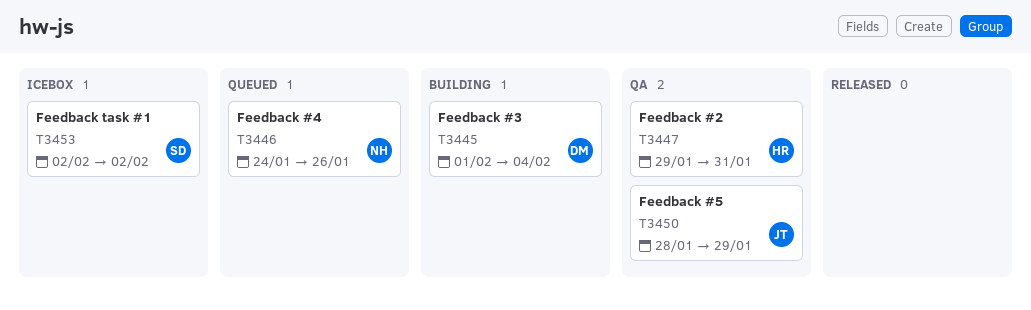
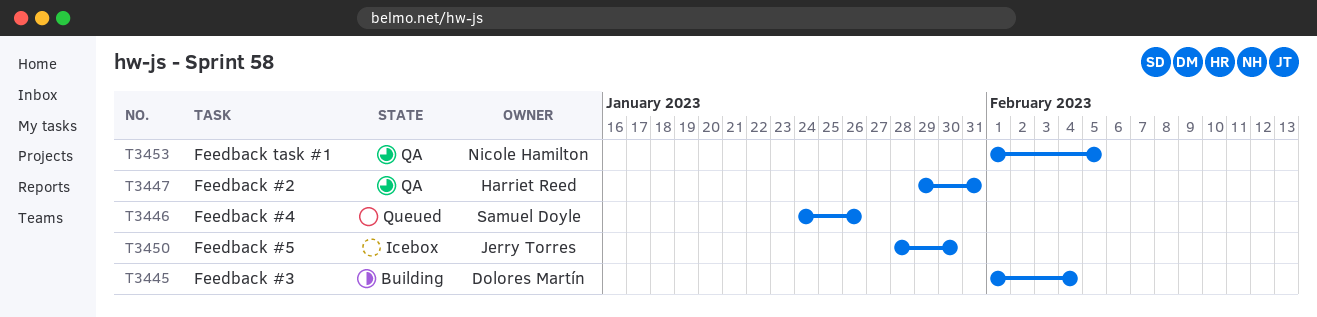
T3446, owner: Nicole Hamilton -> Samuel Doyle
T3450, status: QA -> Icebox
T3450, due: Jan 29 -> Jan 30
T3453, status: Icebox -> QA
T3453, owner: Samuel Doyle -> Nicole Hamilton
T3453, start: Feb 2 -> Feb 1
T3453, due: Feb 2 -> Feb 5

